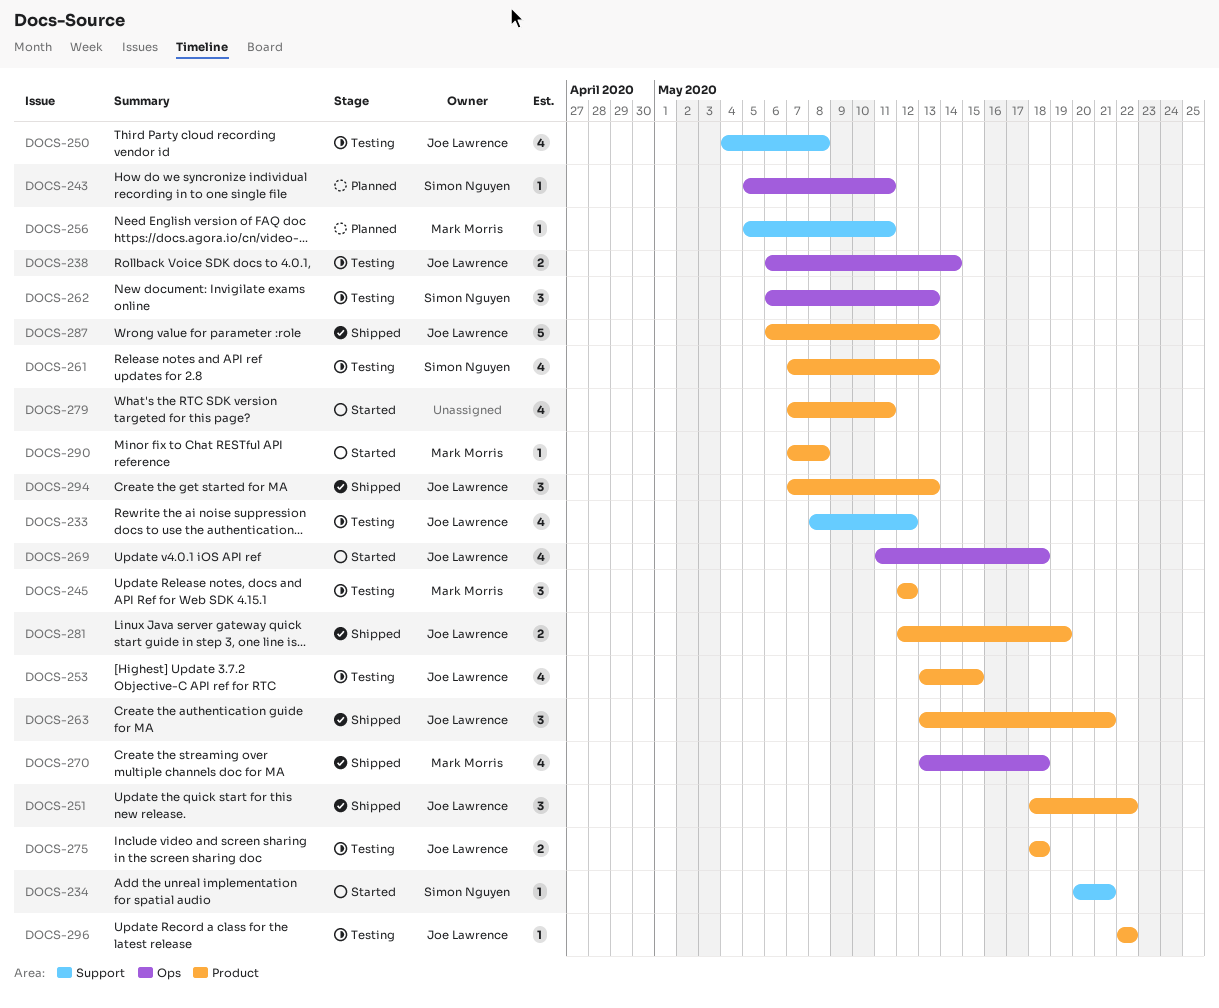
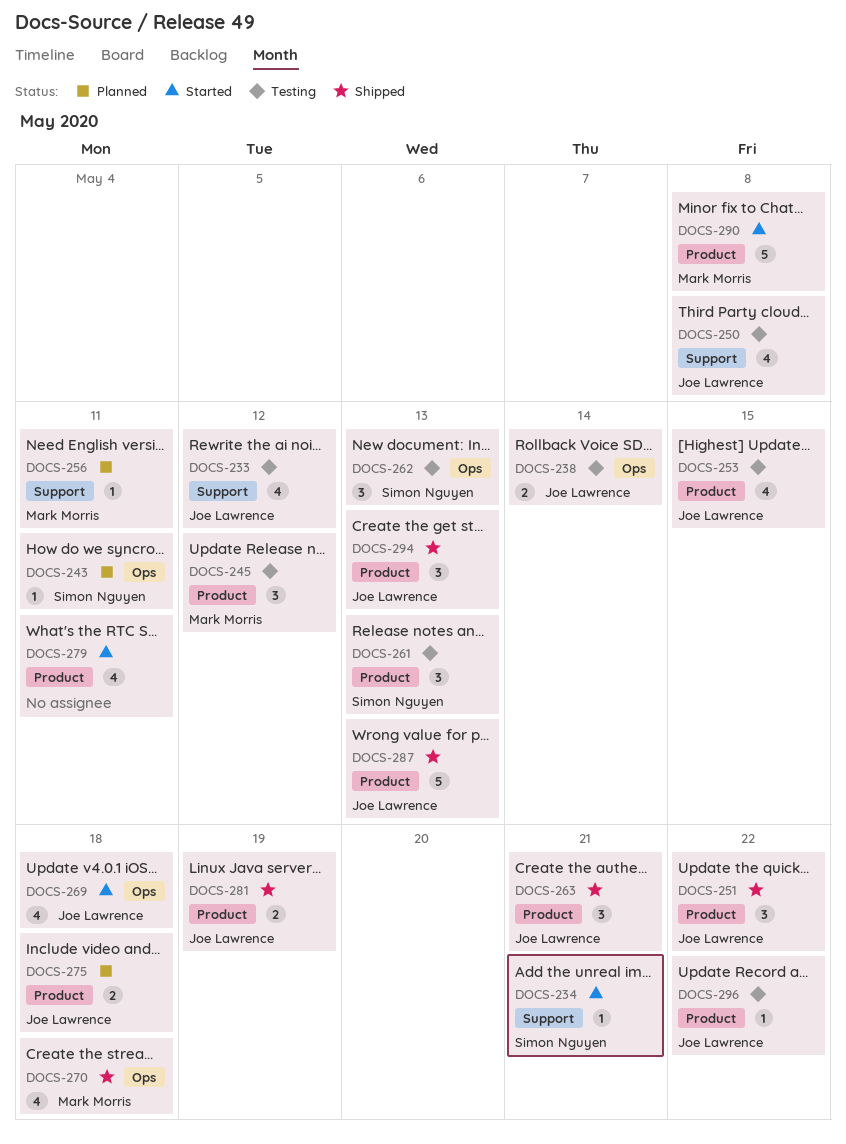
DOCS-261, estimate: 4 -> 3
DOCS-275, status: Testing -> Planned
DOCS-290, estimate: 1 -> 5

